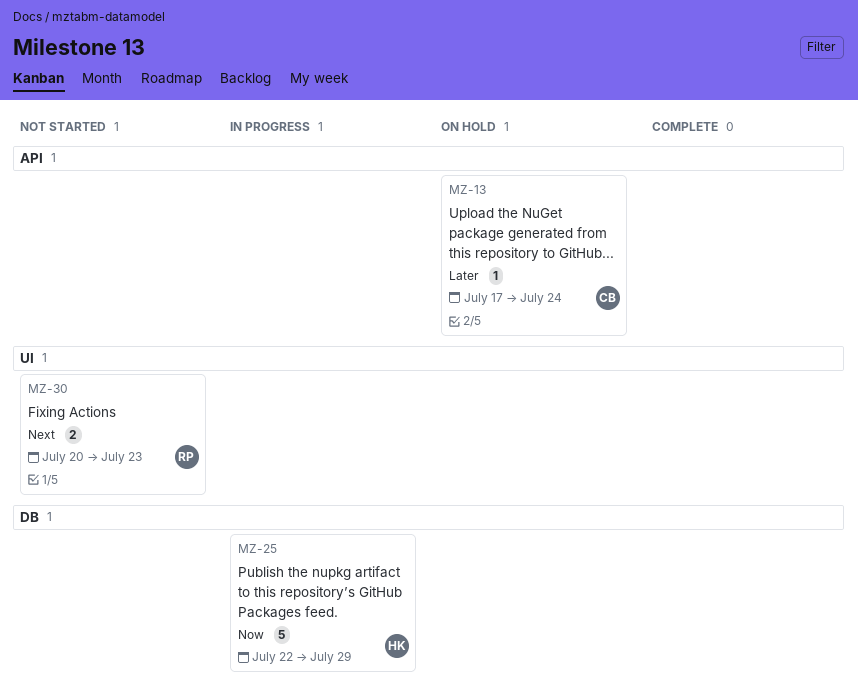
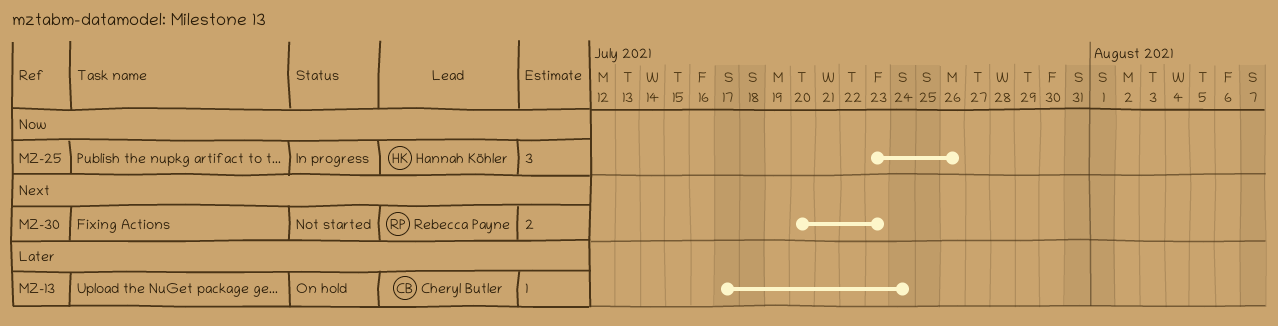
MZ-25, estimate: 5 -> 3
MZ-25, start: Jul 22 -> Jul 23
MZ-25, due: Jul 29 -> Jul 26

